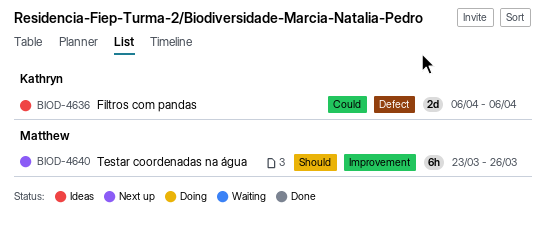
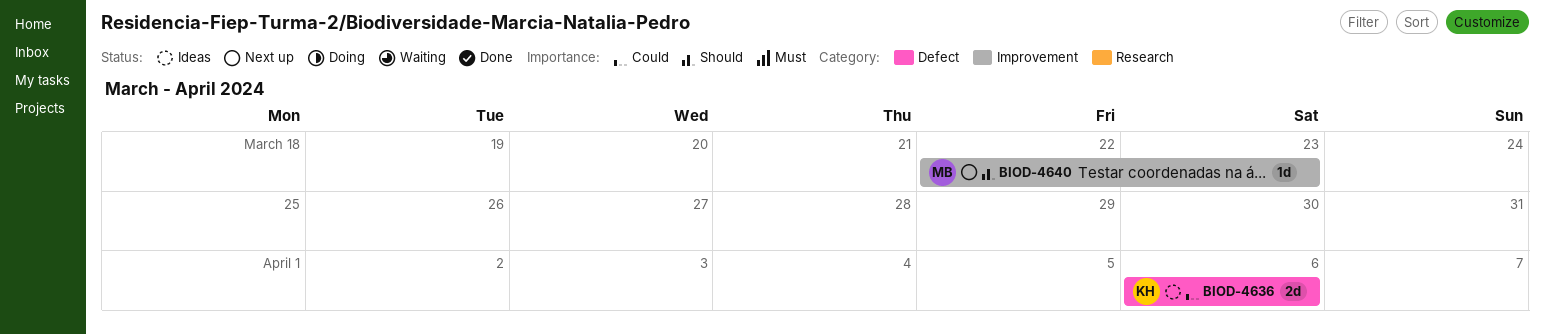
BIOD-4640, estimate: 6h -> 1d
BIOD-4640, start: Mar 23 -> Mar 22
BIOD-4640, due: Mar 26 -> Mar 23

